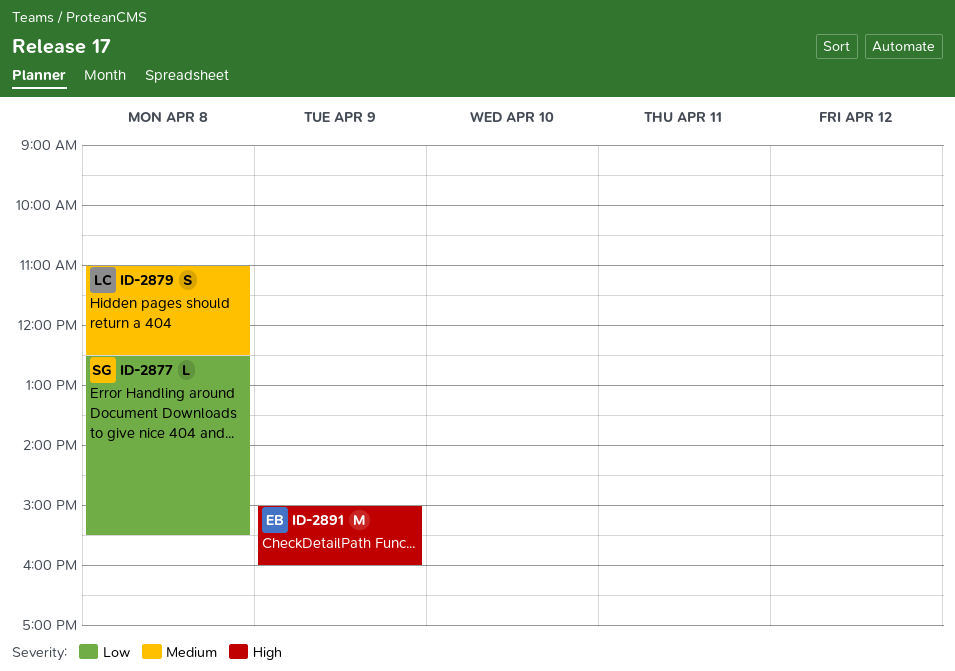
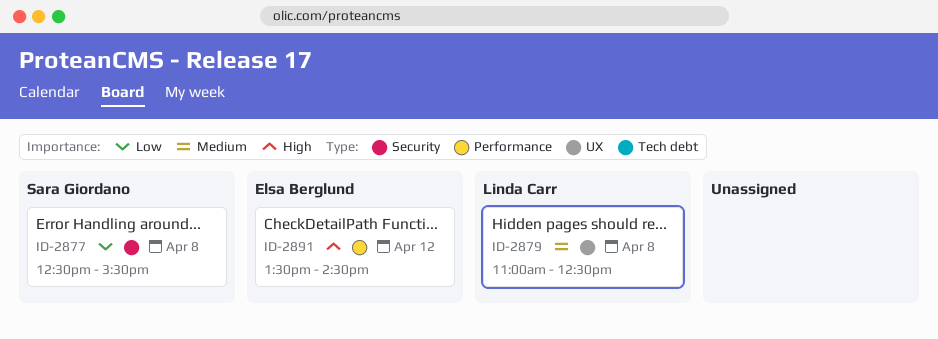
ID-2891, day: Apr 9 -> Apr 12
ID-2891, begins: 15:00 -> 13:30
ID-2891, ends: 16:00 -> 14:30

